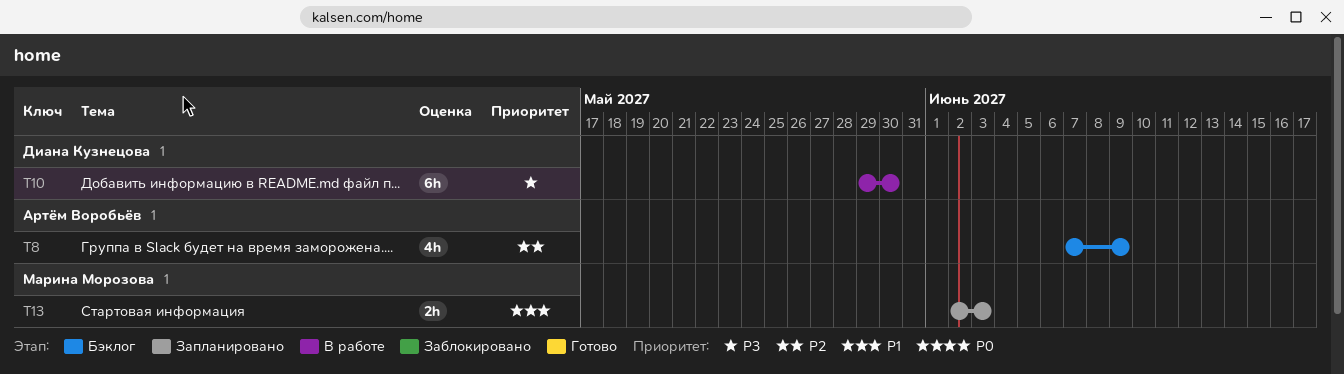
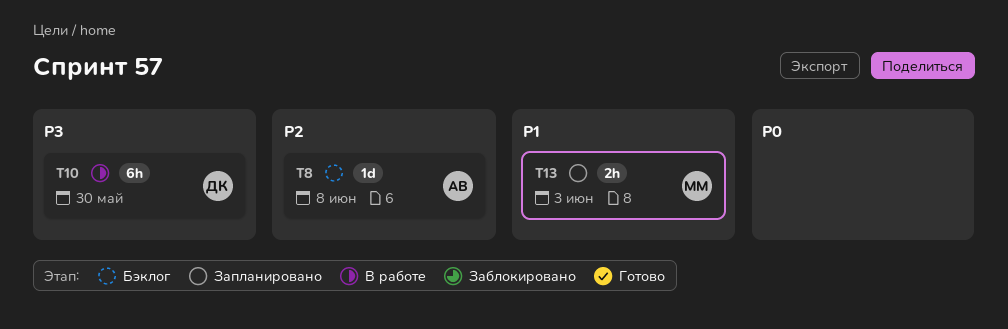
T8, estimate: 4h -> 1d
T8, due: Jun 9 -> Jun 8

